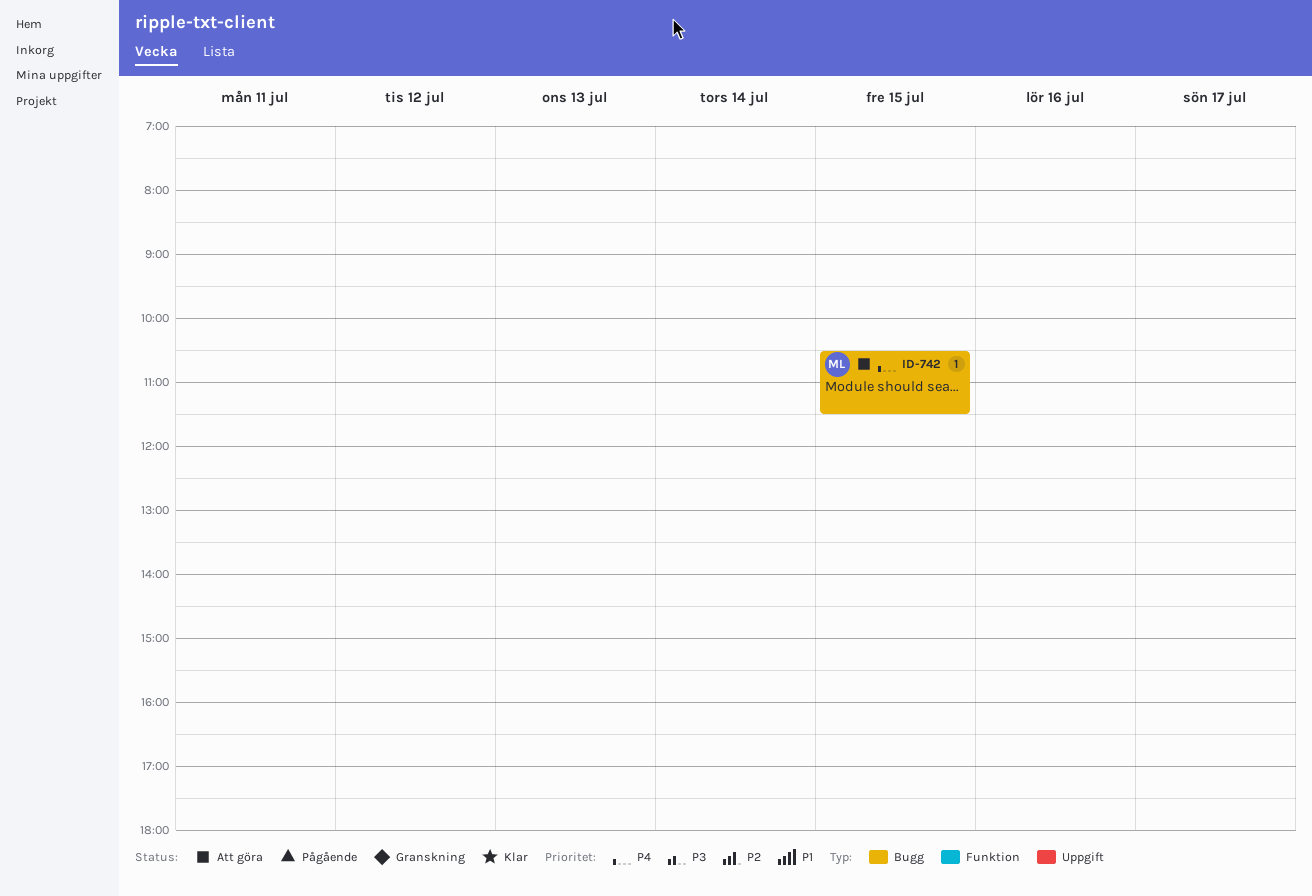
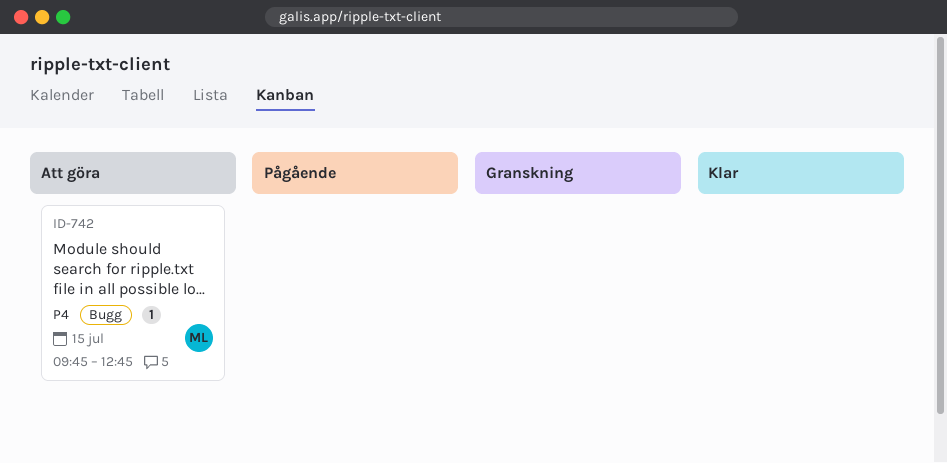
ID-742, begins: 10:30 -> 09:45
ID-742, ends: 11:30 -> 12:45

